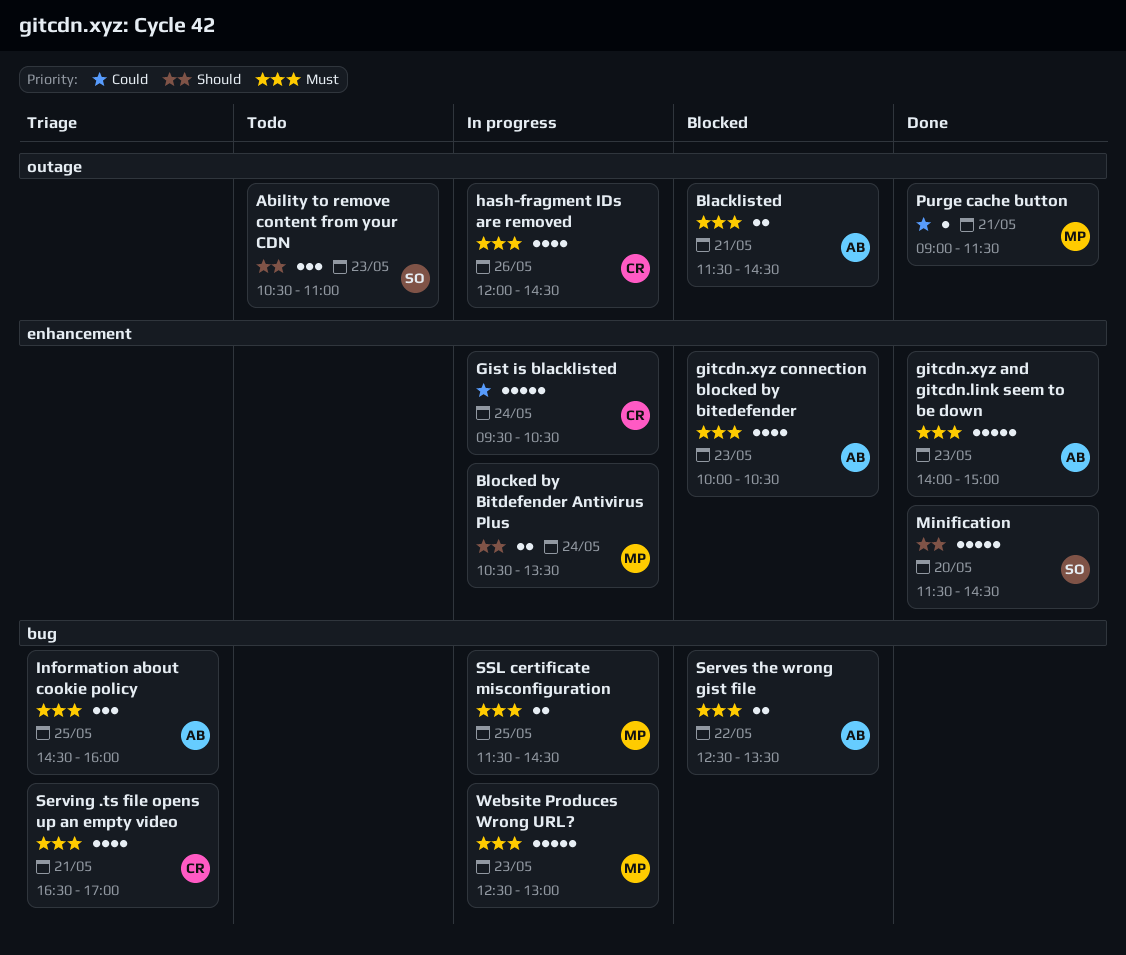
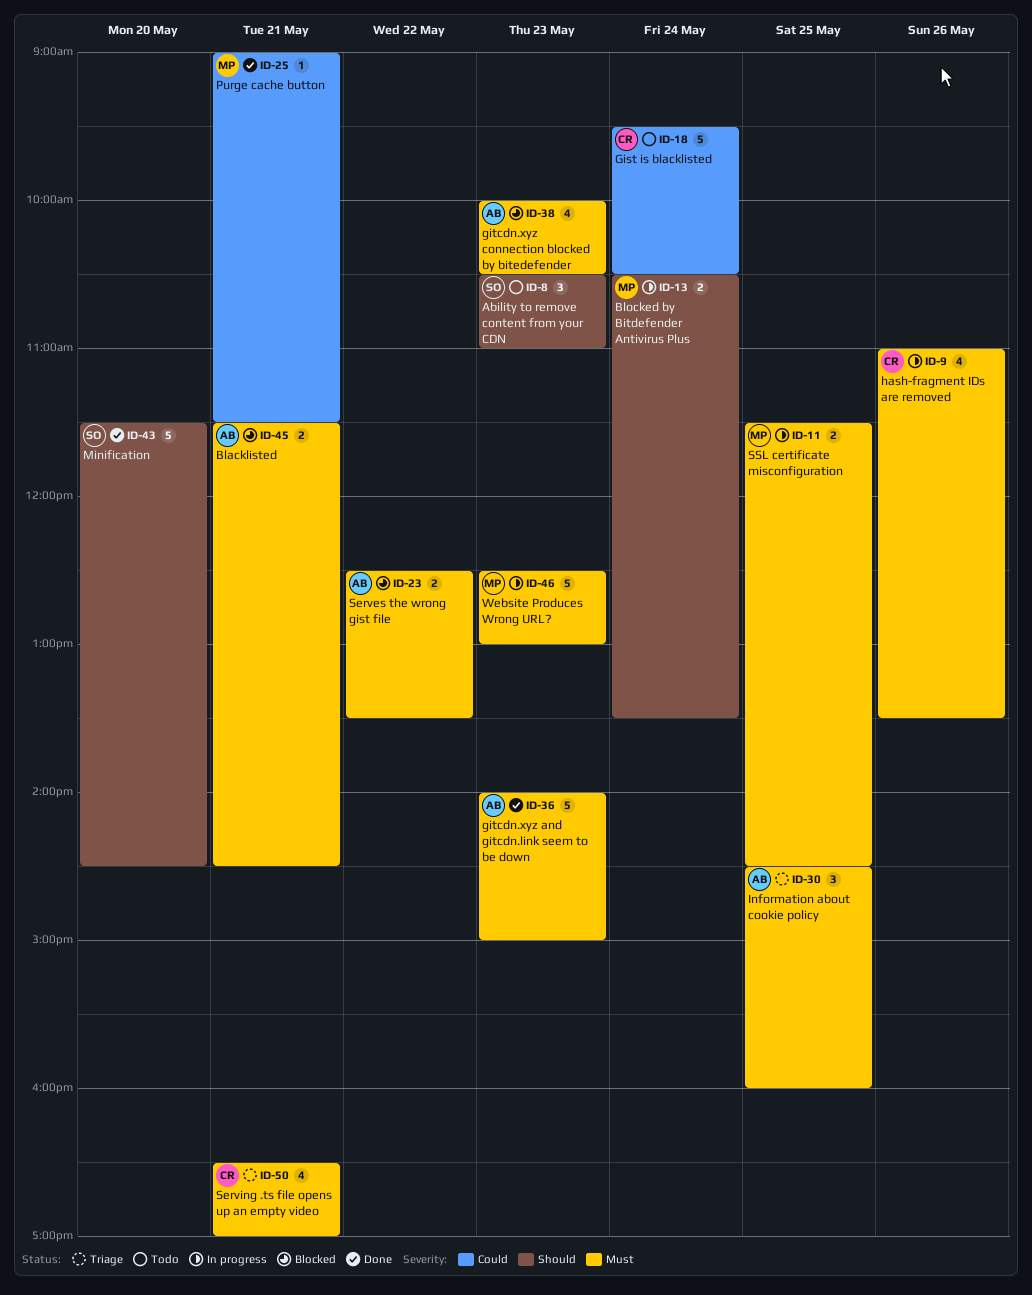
Gist is blacklisted, status: In progress -> Todo
hash-fragment IDs are removed, begins: 12:00 -> 11:00
hash-fragment IDs are removed, ends: 14:30 -> 13:30

